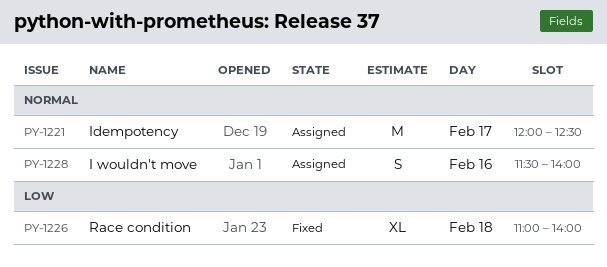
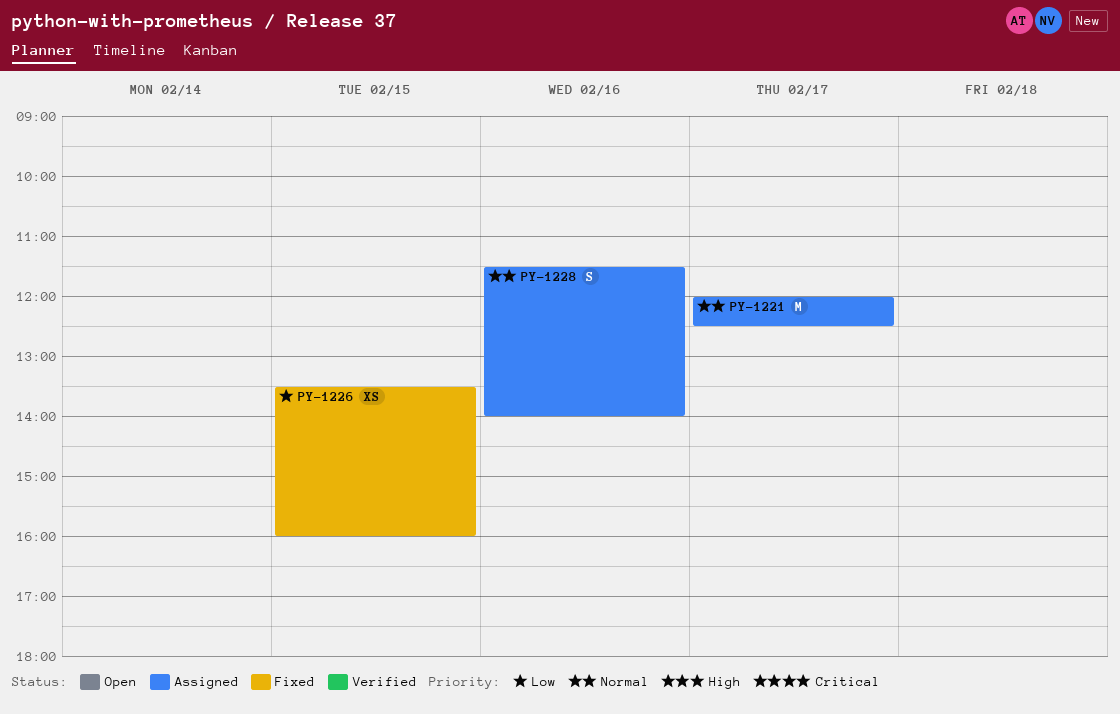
PY-1226, estimate: XL -> XS
PY-1226, day: Feb 18 -> Feb 15
PY-1226, begins: 11:00 -> 13:30
PY-1226, ends: 14:00 -> 16:00

